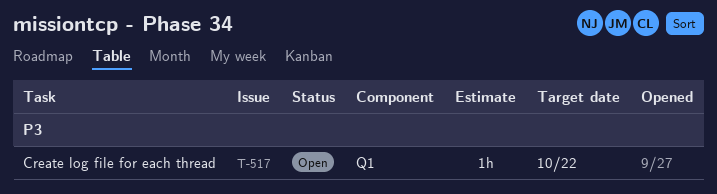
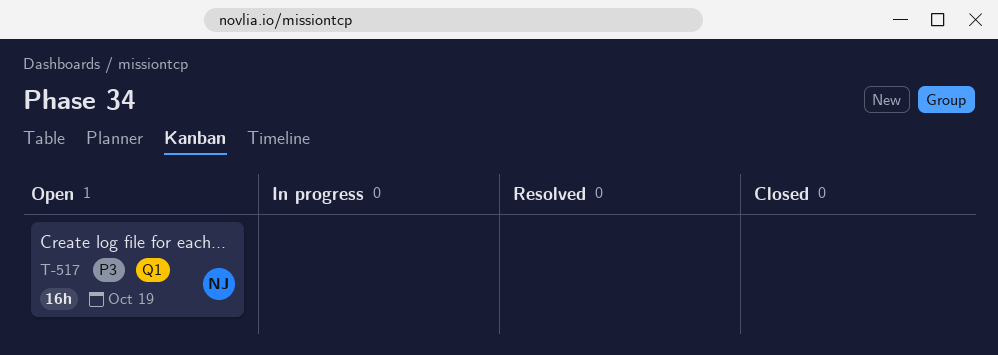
T-517, estimate: 1h -> 16h
T-517, due: Oct 22 -> Oct 19

